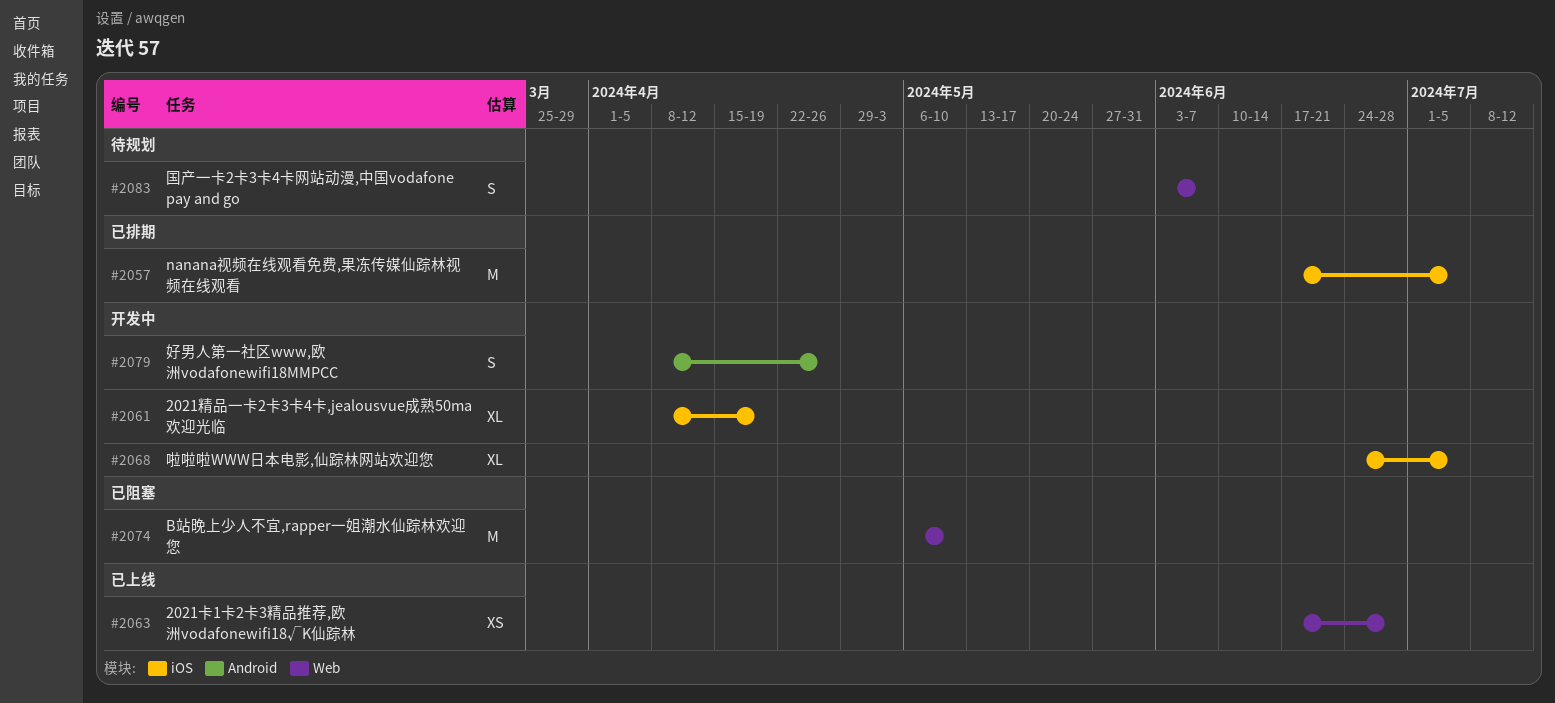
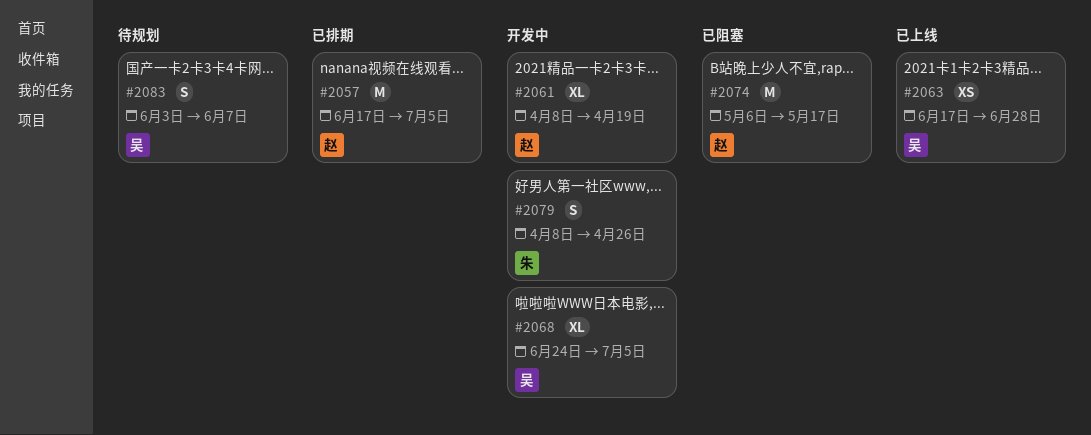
#2074, due: May 10 -> May 17

